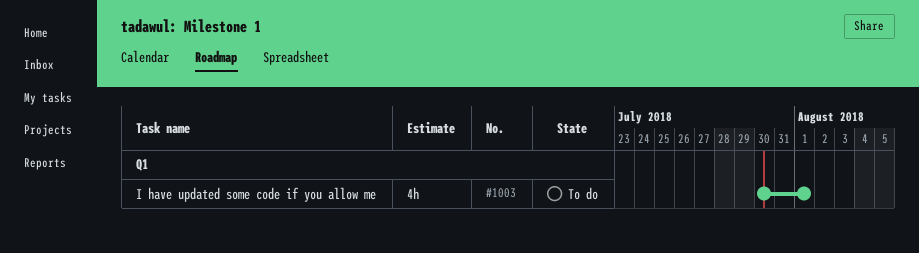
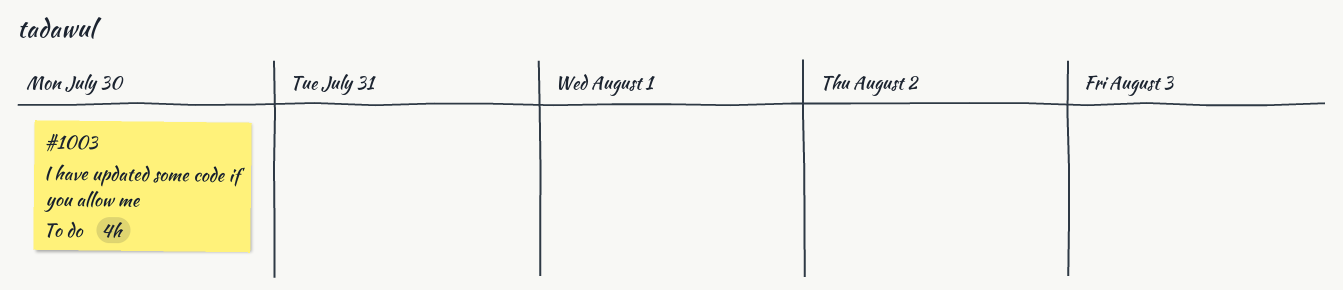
#1003, due: Aug 1 -> Jul 30

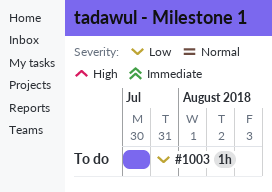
#1003, estimate: 4h -> 1h

